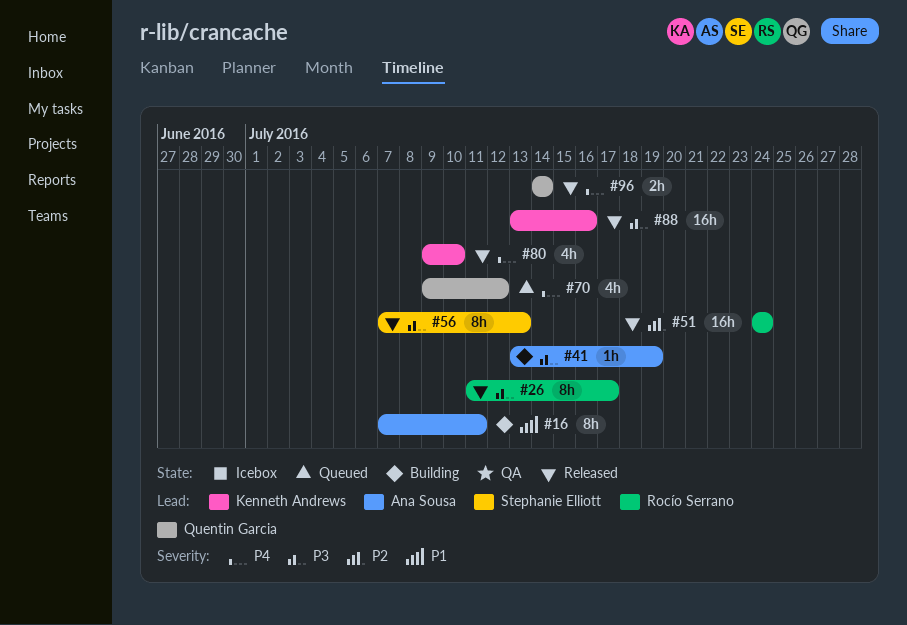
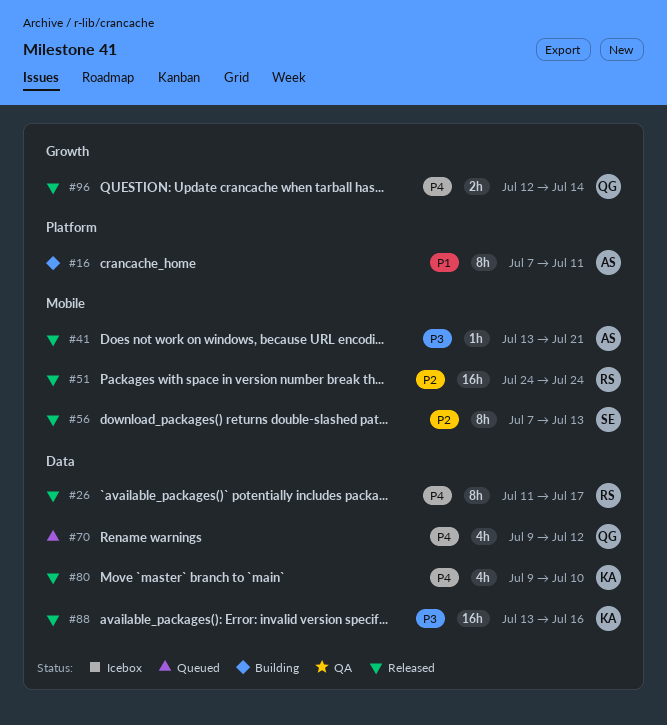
#26, priority: P3 -> P4
#41, status: Building -> Released
#41, due: Jul 19 -> Jul 21
#56, priority: P3 -> P2
#96, start: Jul 14 -> Jul 12

